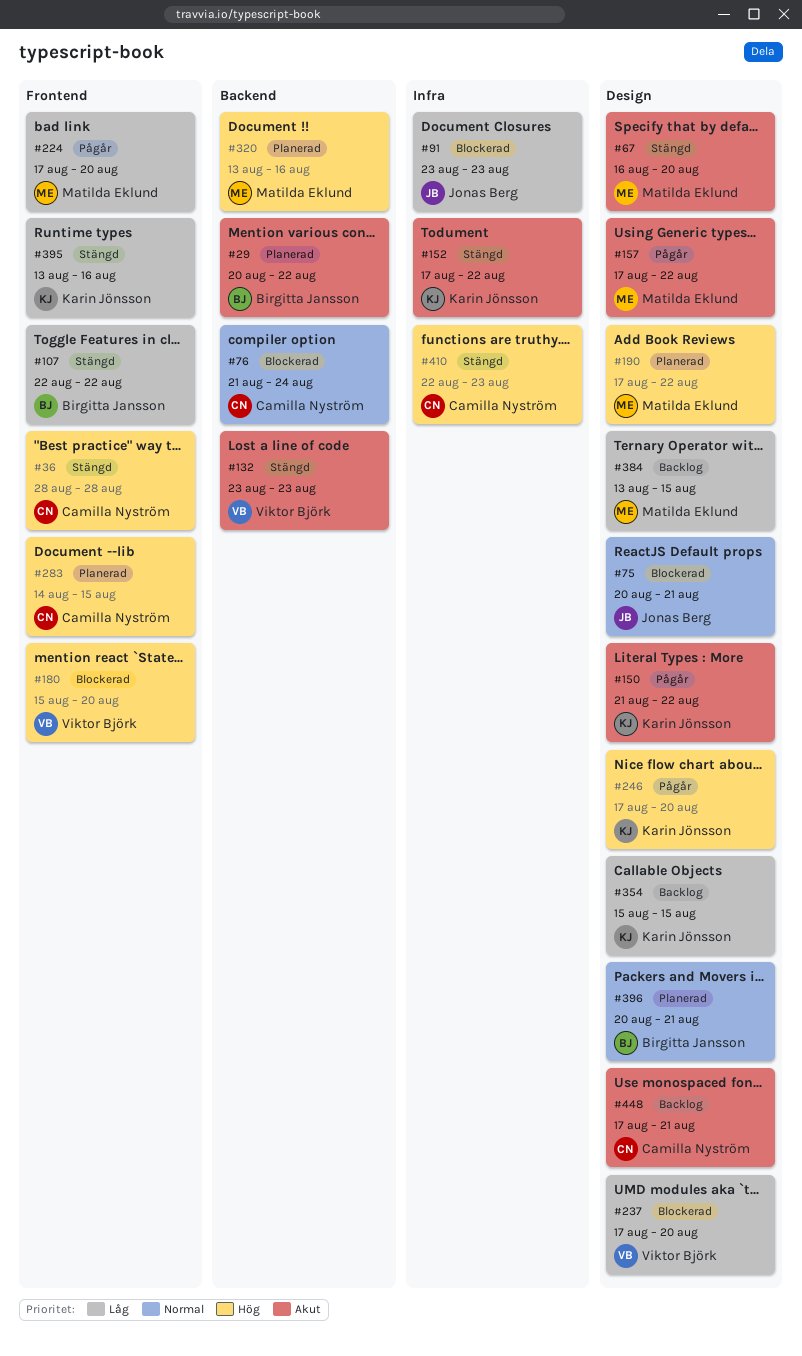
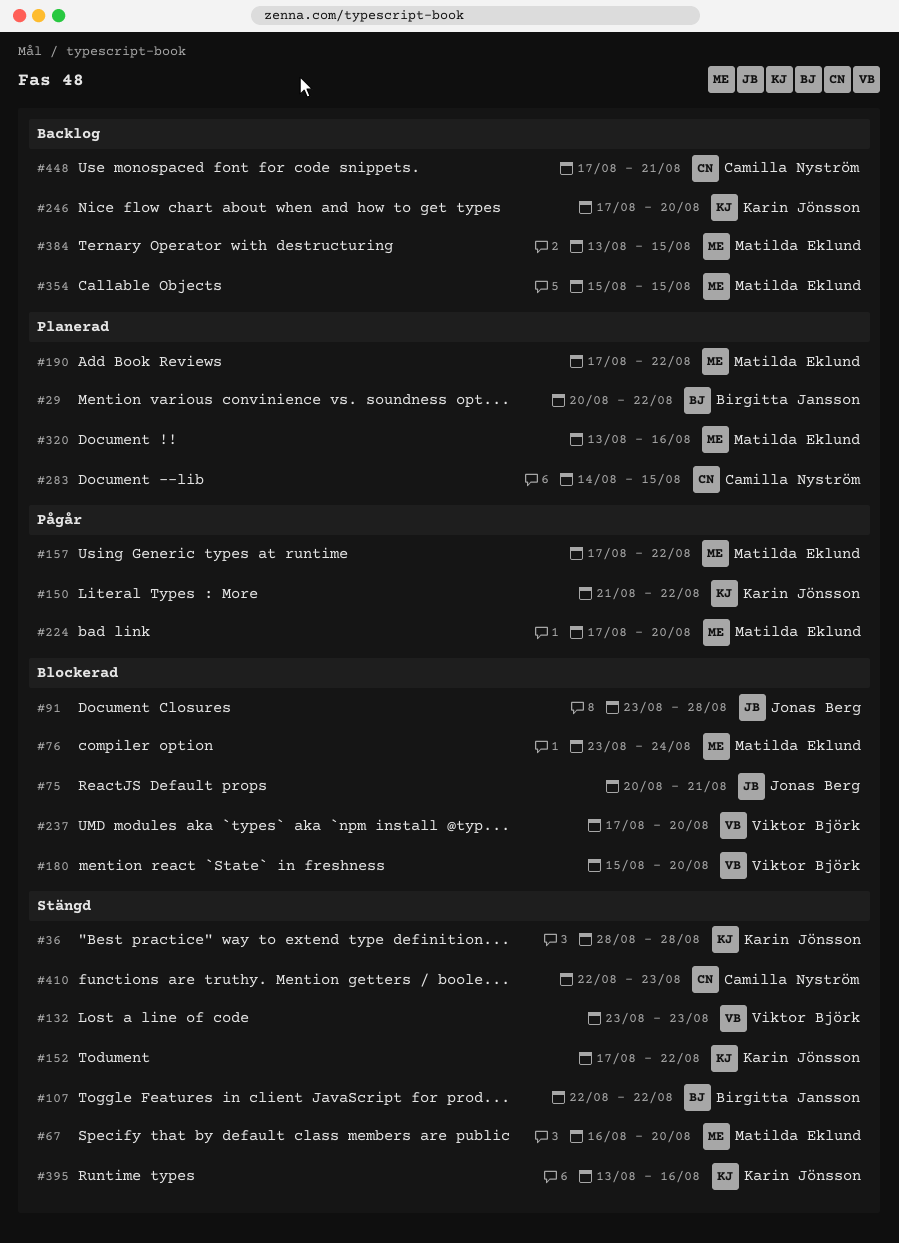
#36, owner: Camilla Nyström -> Karin Jönsson
#76, owner: Camilla Nyström -> Matilda Eklund
#76, start: Aug 21 -> Aug 23
#91, due: Aug 23 -> Aug 28
#246, status: Pågår -> Backlog
#354, owner: Karin Jönsson -> Matilda Eklund
#396: present -> none

